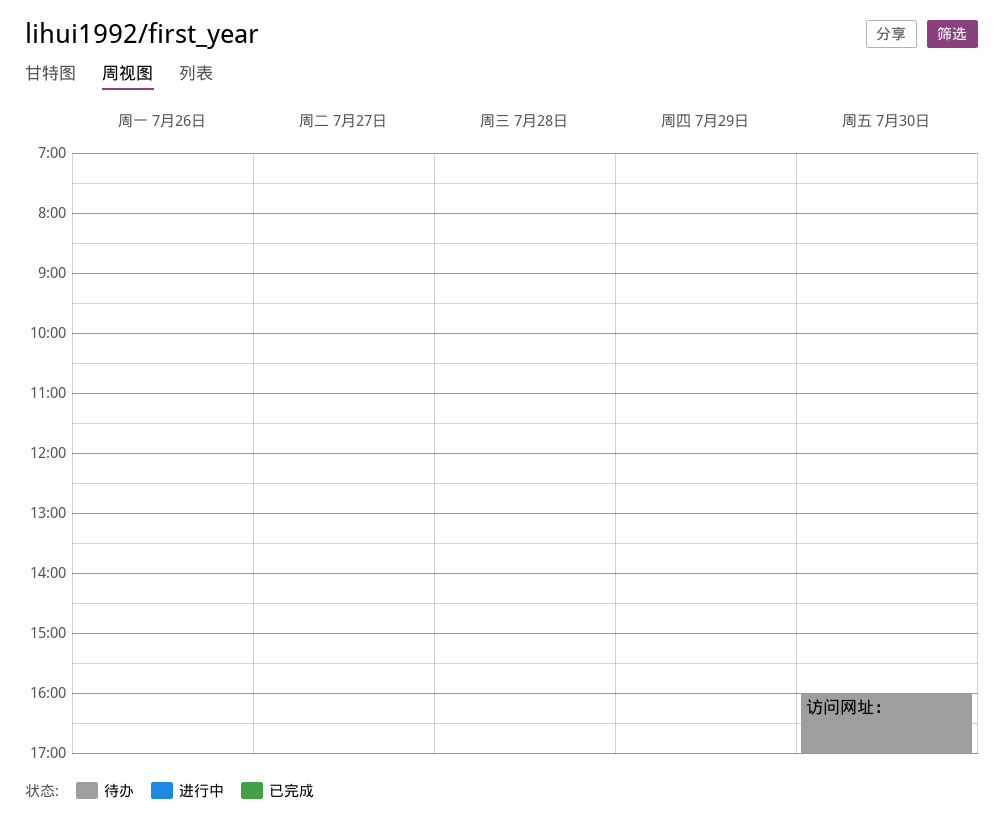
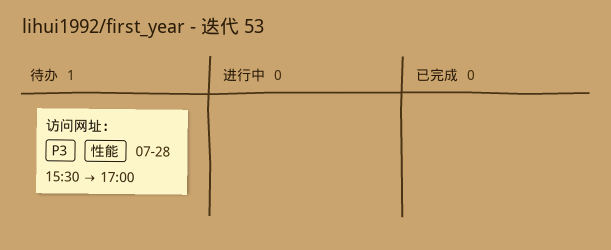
访问网址：, day: Jul 30 -> Jul 28
访问网址：, begins: 16:00 -> 15:30

